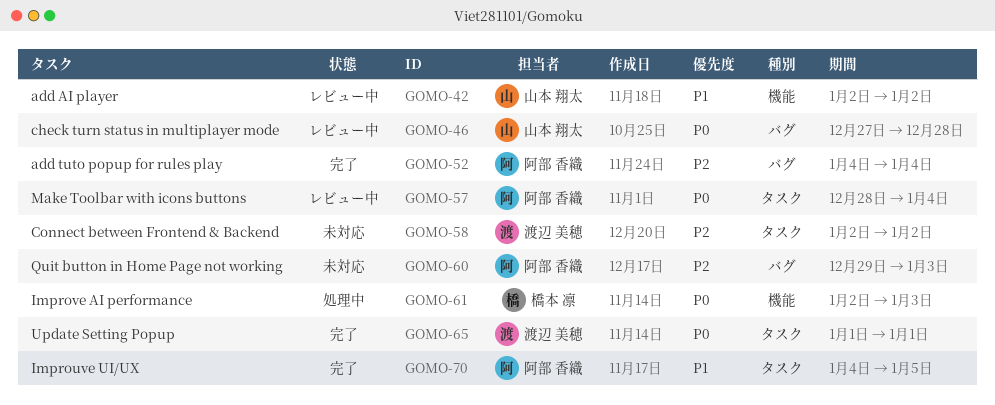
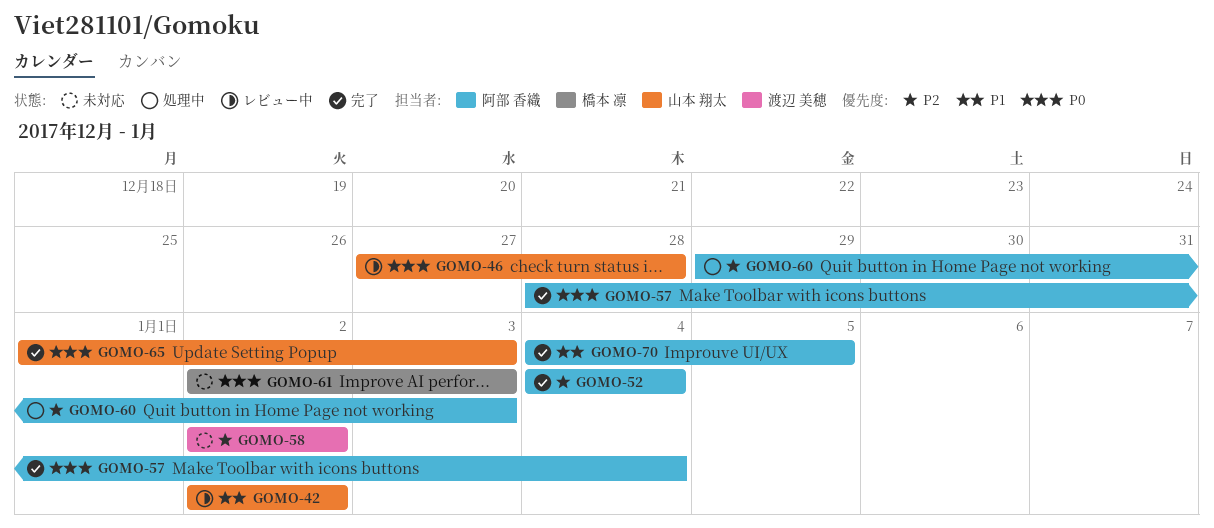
GOMO-57, status: レビュー中 -> 完了
GOMO-60, status: 未対応 -> 処理中
GOMO-61, status: 処理中 -> 未対応
GOMO-65, owner: 渡辺 美穂 -> 山本 翔太
GOMO-65, due: Jan 1 -> Jan 3

